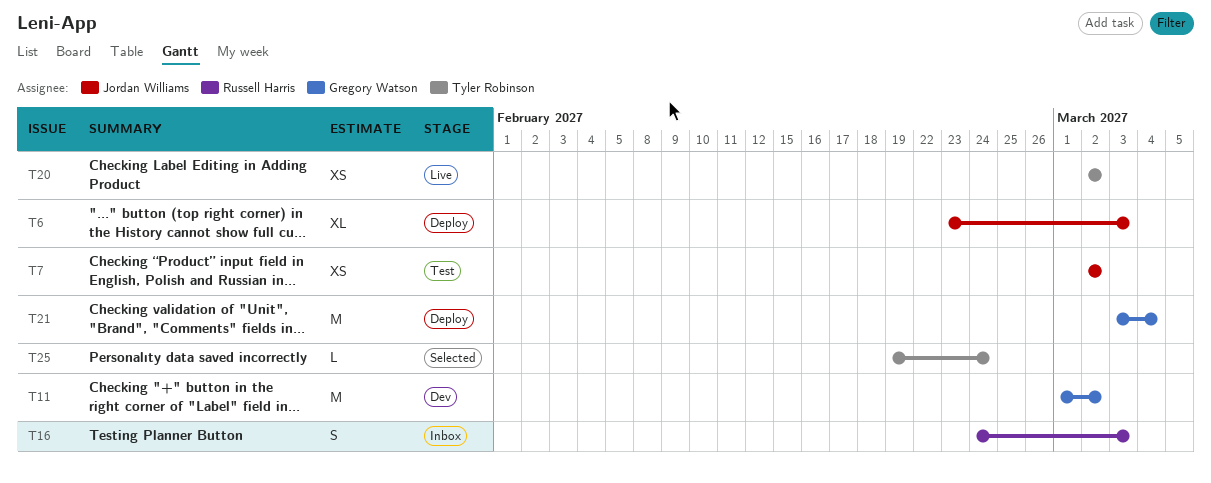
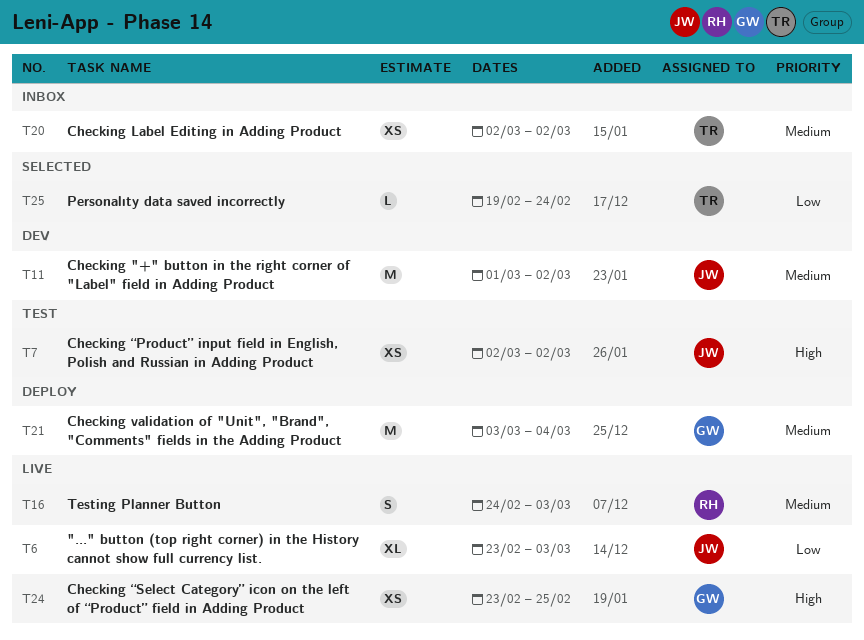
T6, status: Deploy -> Live
T11, owner: Gregory Watson -> Jordan Williams
T16, status: Inbox -> Live
T20, status: Live -> Inbox
T24: none -> present

